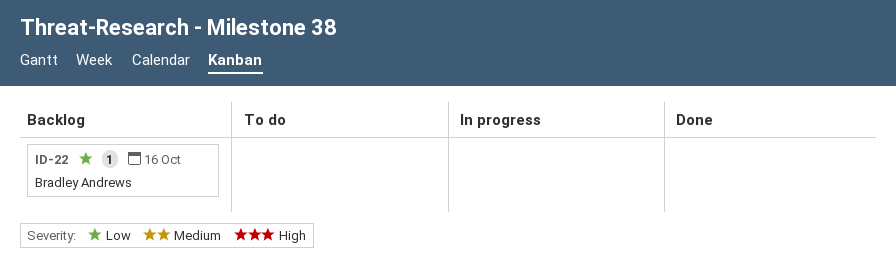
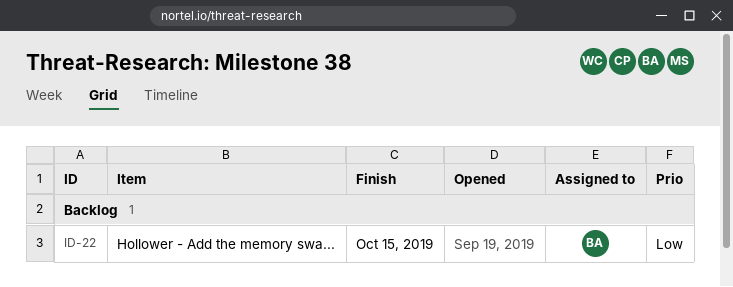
ID-22, due: Oct 16 -> Oct 15

